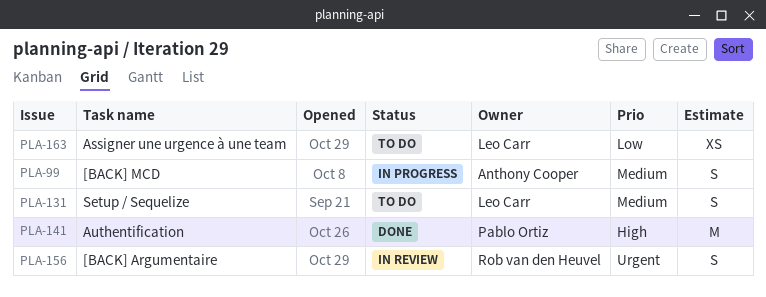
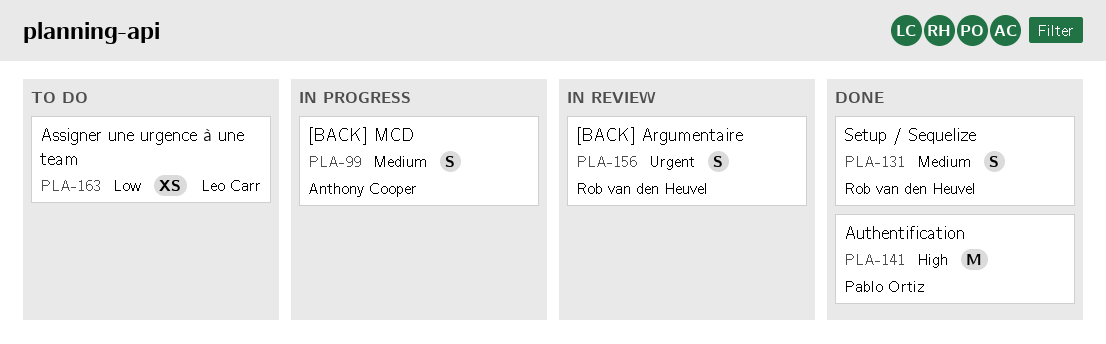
PLA-131, status: To do -> Done
PLA-131, owner: Leo Carr -> Rob van den Heuvel

